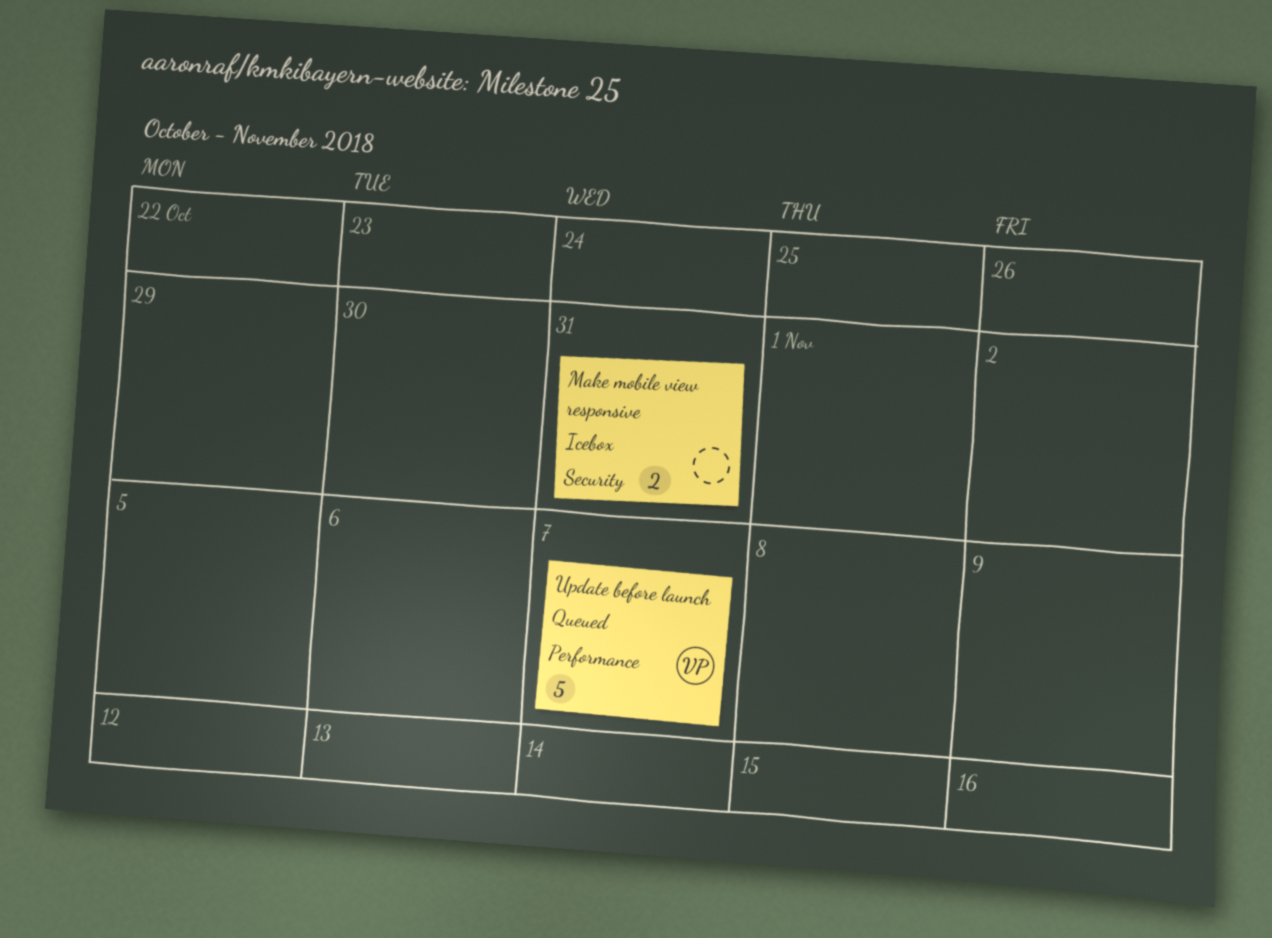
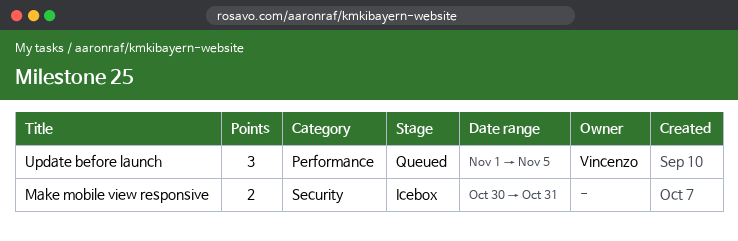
Update before launch, estimate: 5 -> 3
Update before launch, due: Nov 7 -> Nov 5

